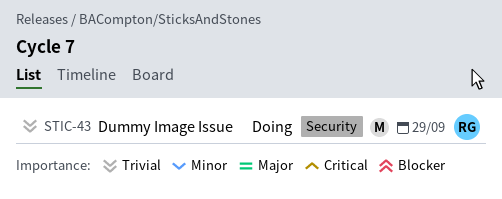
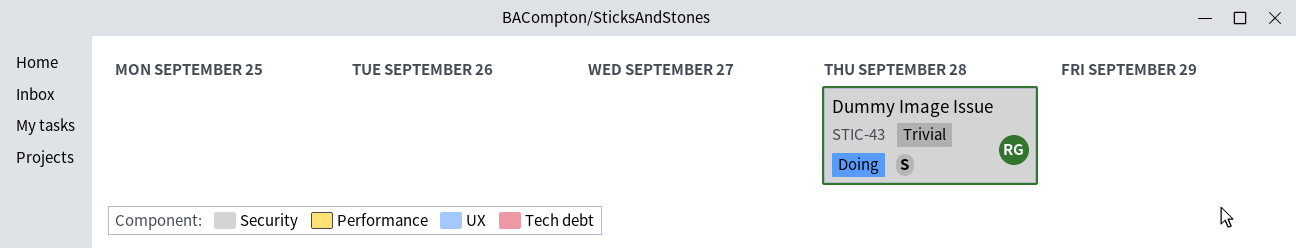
STIC-43, estimate: M -> S
STIC-43, due: Sep 29 -> Sep 28

